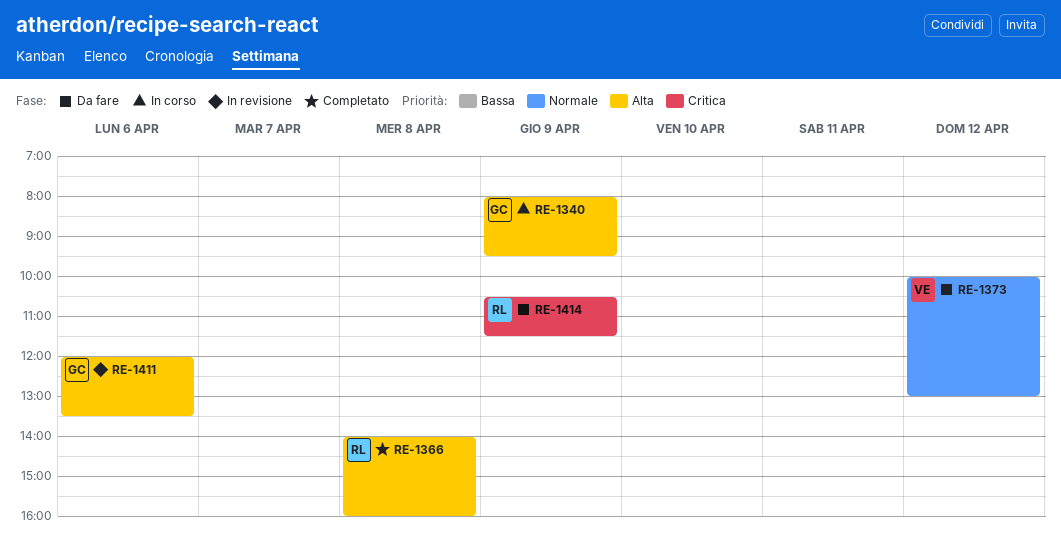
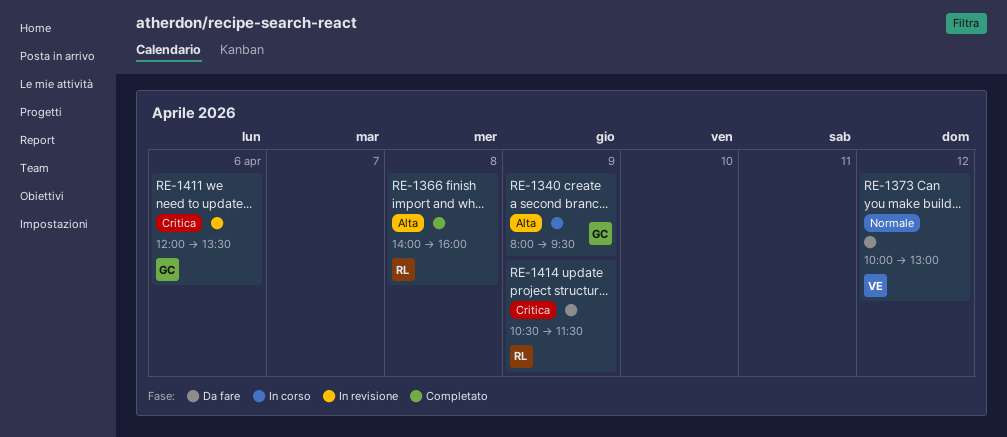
RE-1411, priority: Alta -> Critica

